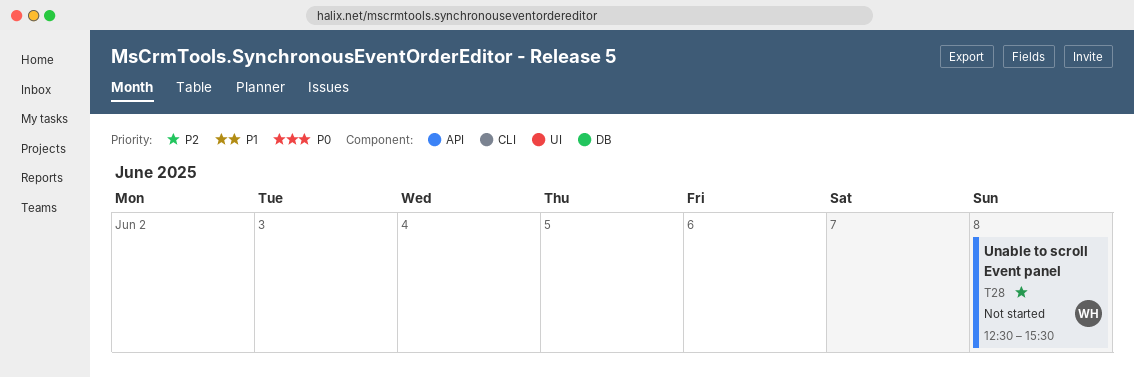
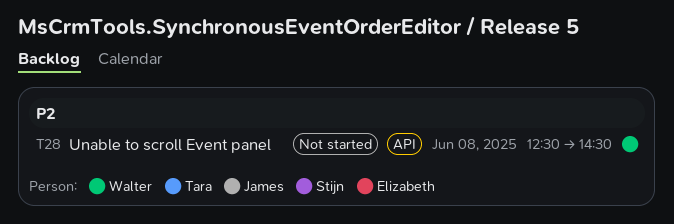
T28, ends: 15:30 -> 14:30

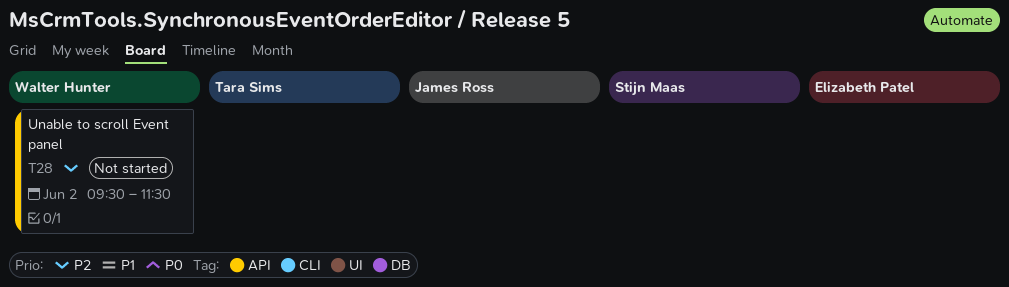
T28, day: Jun 8 -> Jun 2
T28, begins: 12:30 -> 09:30
T28, ends: 14:30 -> 11:30

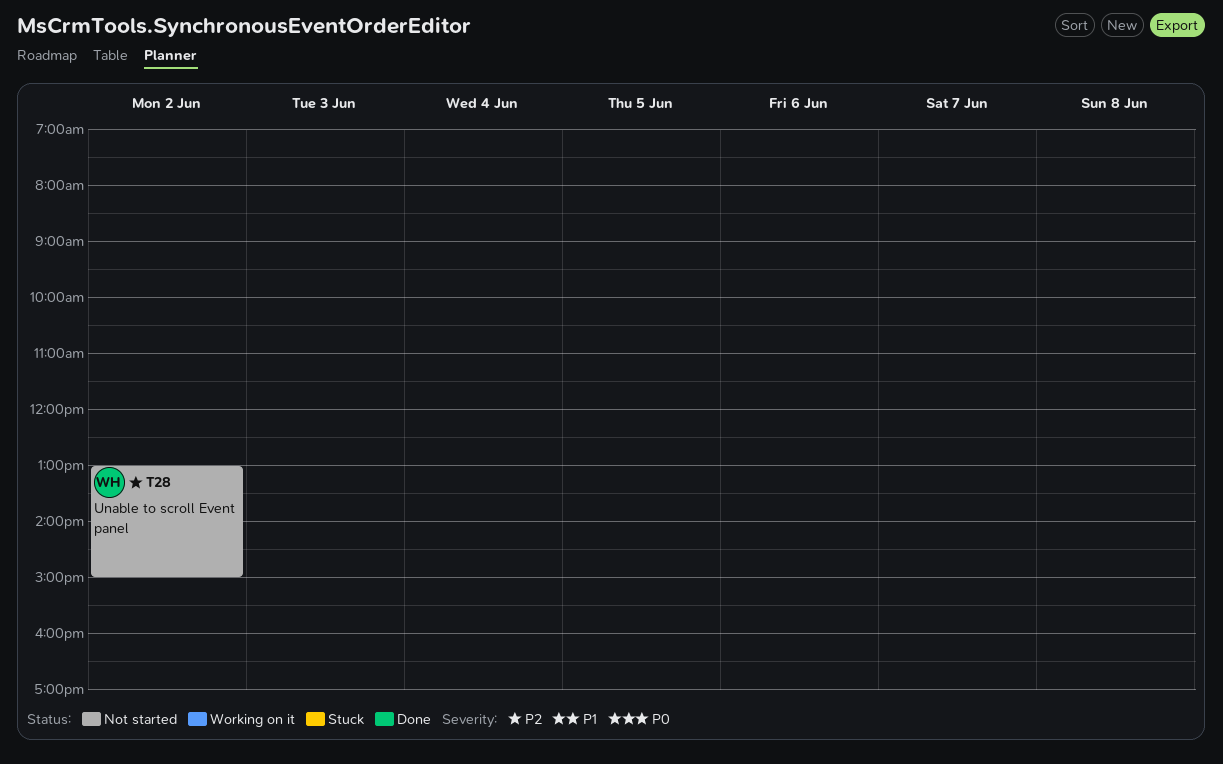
T28, begins: 09:30 -> 13:00
T28, ends: 11:30 -> 15:00

